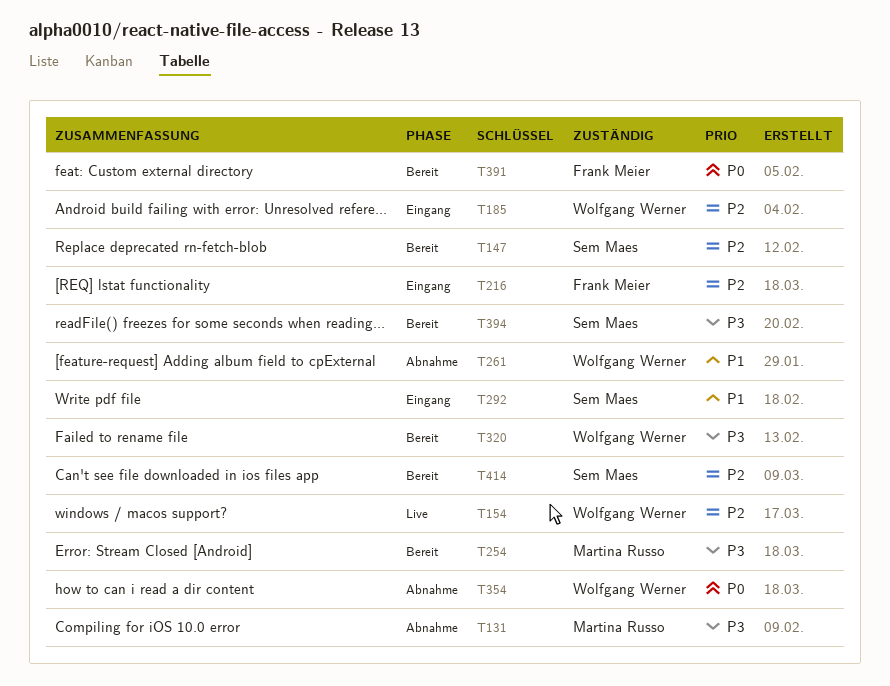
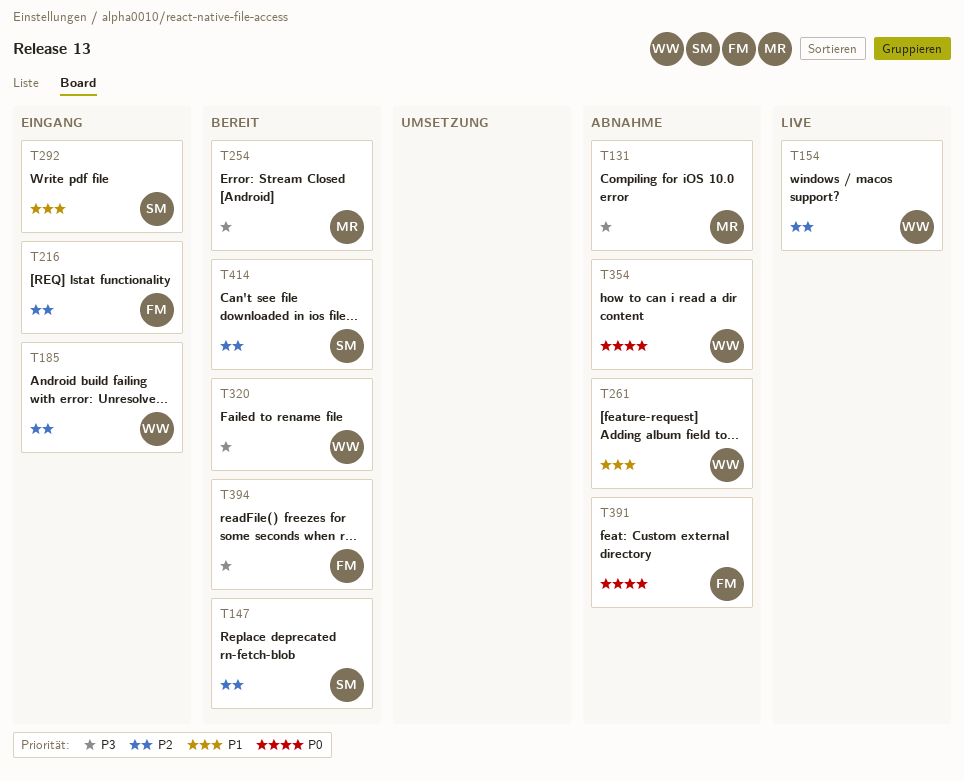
T391, status: Bereit -> Abnahme
T394, owner: Sem Maes -> Frank Meier

